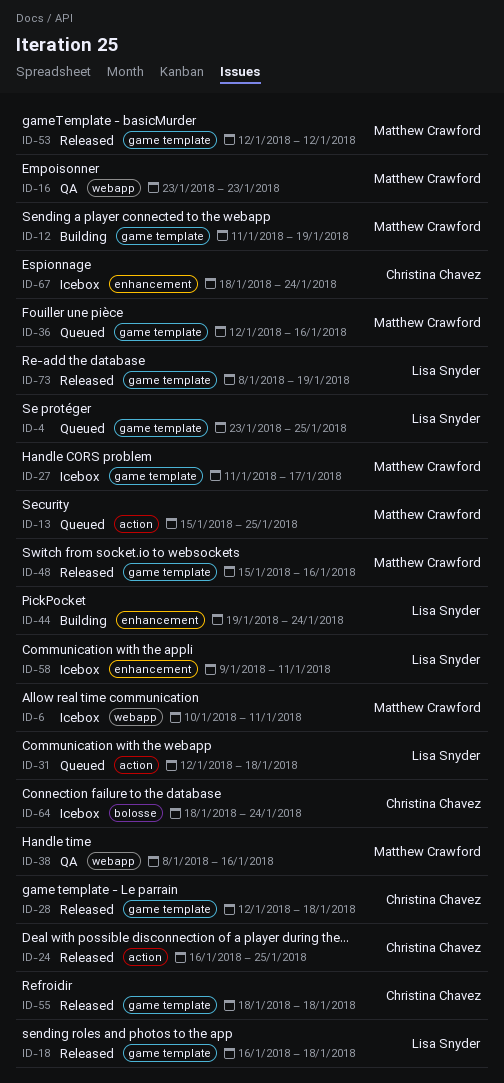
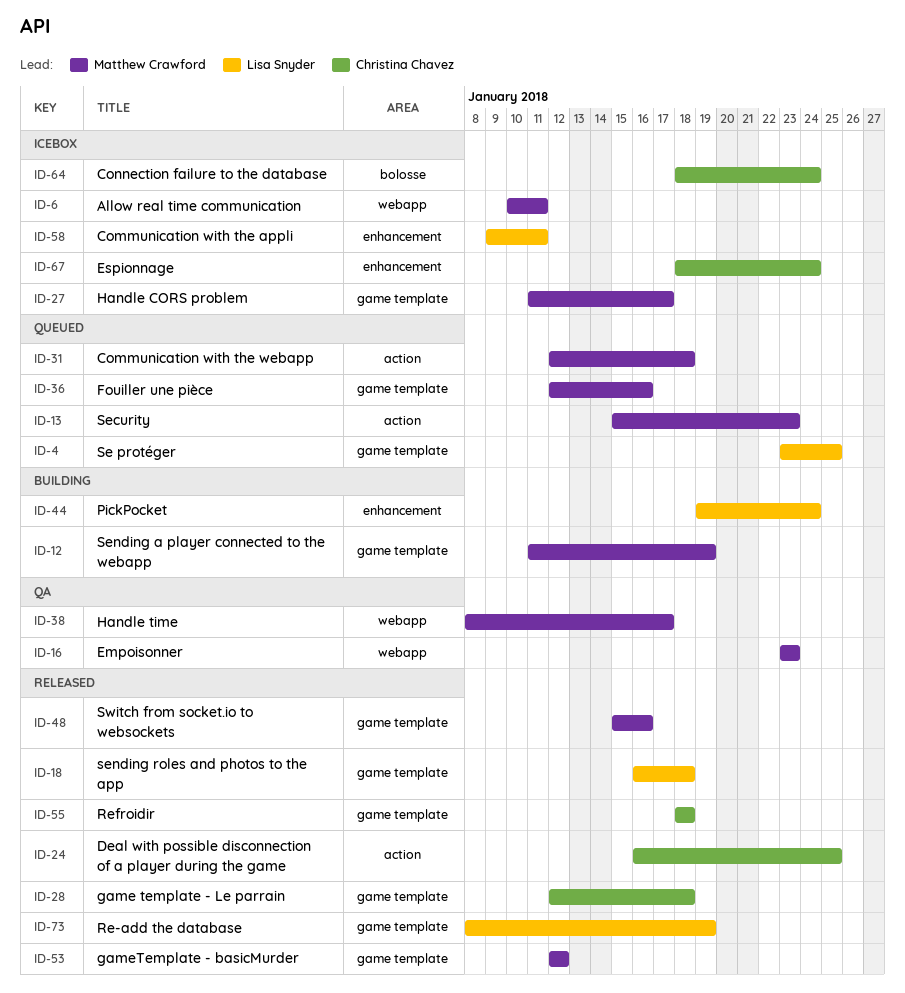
ID-13, due: Jan 25 -> Jan 23
ID-31, owner: Lisa Snyder -> Matthew Crawford
ID-38, due: Jan 16 -> Jan 17

